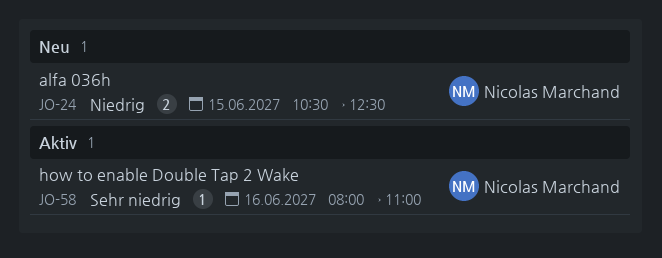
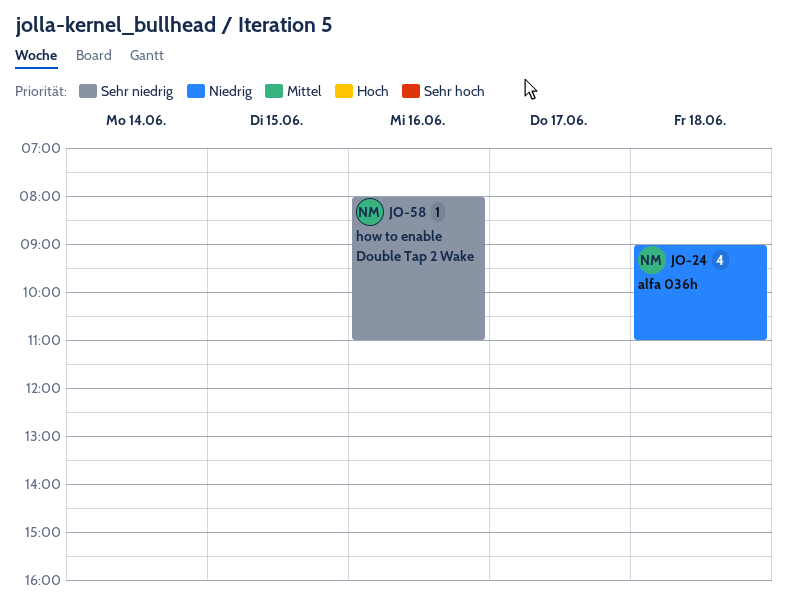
JO-24, estimate: 2 -> 4
JO-24, day: Jun 15 -> Jun 18
JO-24, begins: 10:30 -> 09:00
JO-24, ends: 12:30 -> 11:00

